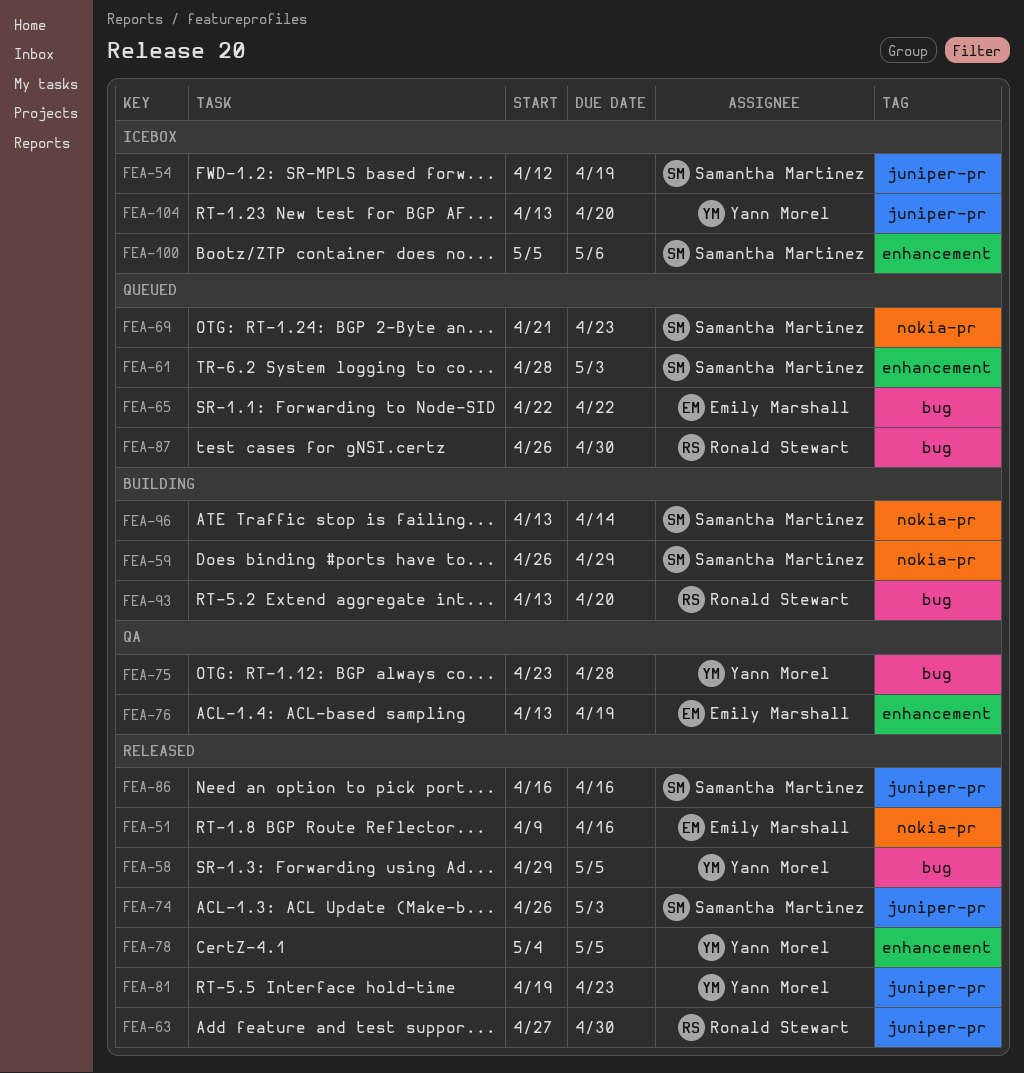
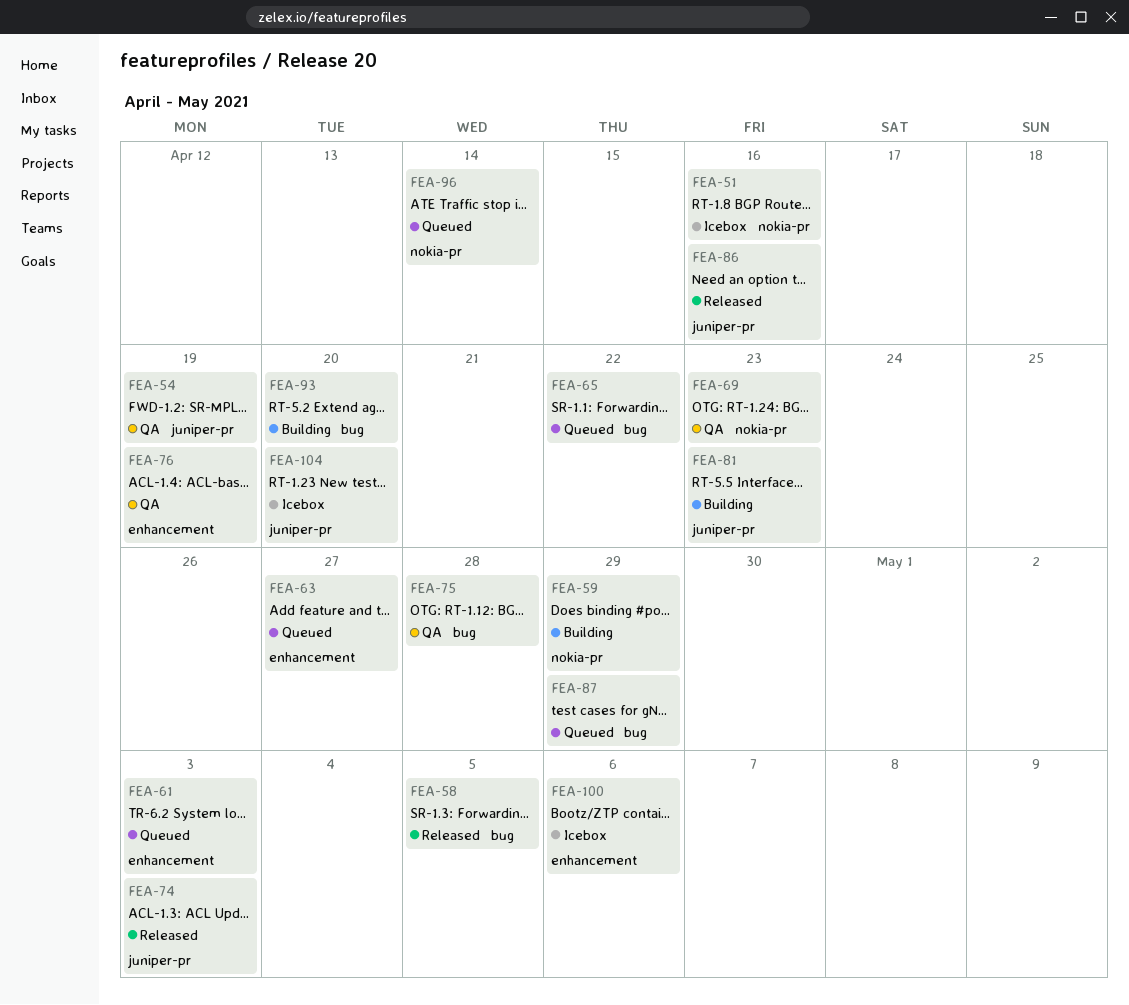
FEA-51, status: Released -> Icebox
FEA-54, status: Icebox -> QA
FEA-63, status: Released -> Queued
FEA-63, label: juniper-pr -> enhancement
FEA-63, due: Apr 30 -> Apr 27
FEA-69, status: Queued -> QA
FEA-78: present -> none
FEA-81, status: Released -> Building
FEA-87, due: Apr 30 -> Apr 29
FEA-96, status: Building -> Queued

